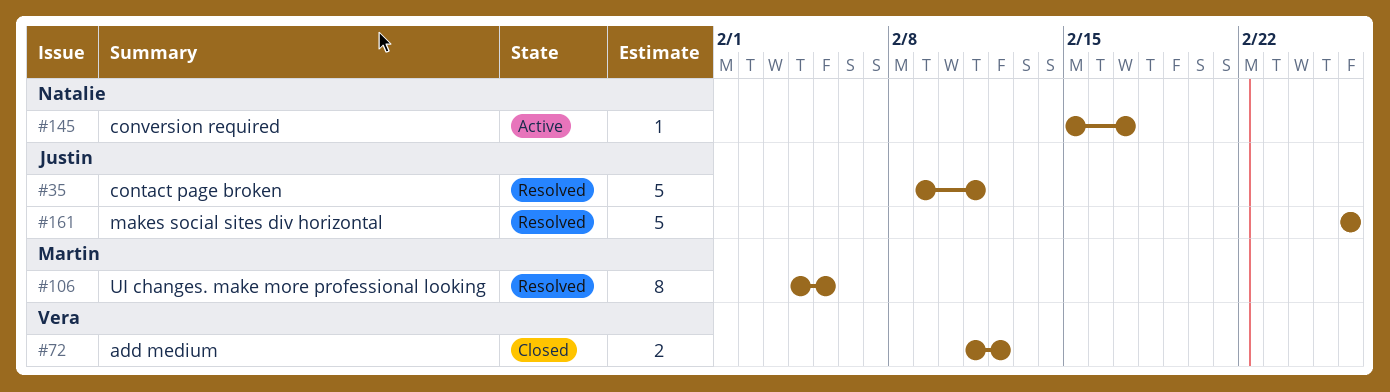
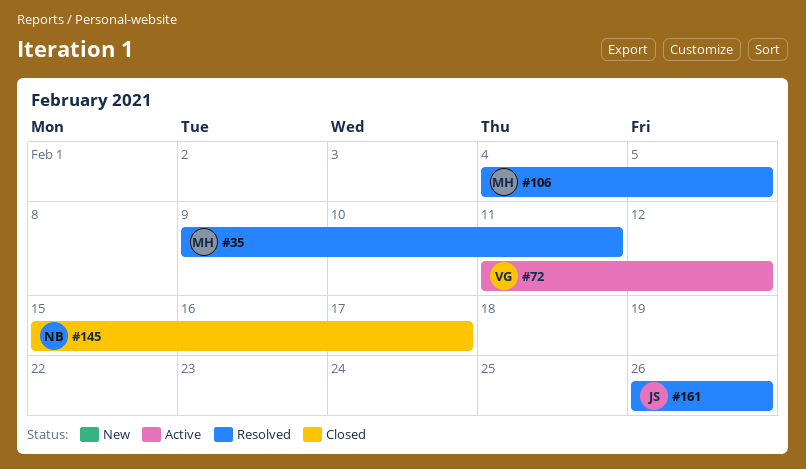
#35, owner: Justin -> Martin
#72, status: Closed -> Active
#145, status: Active -> Closed

